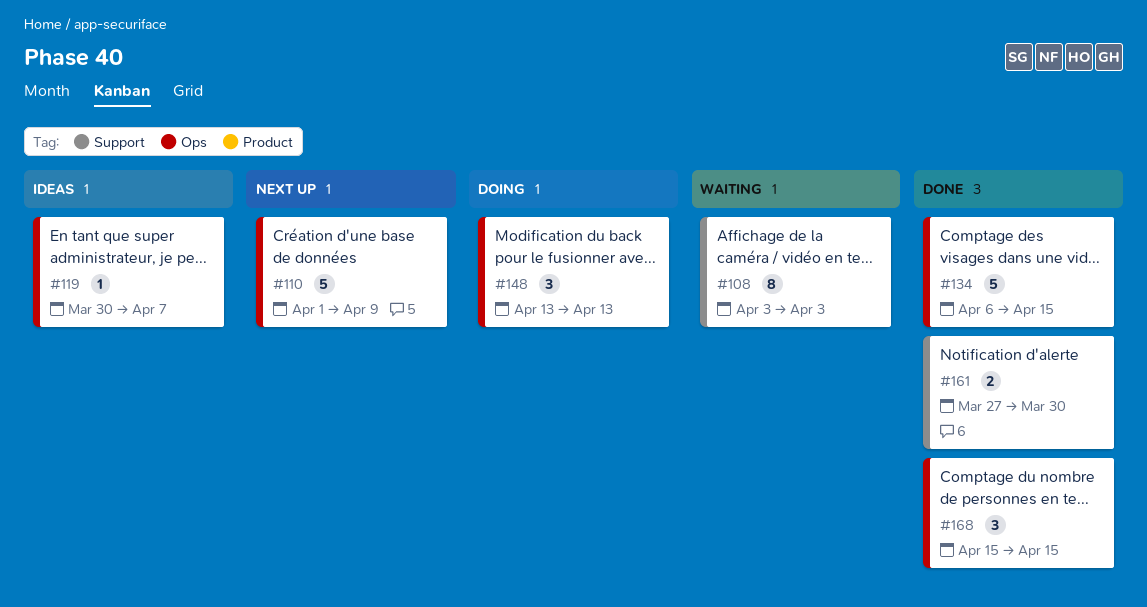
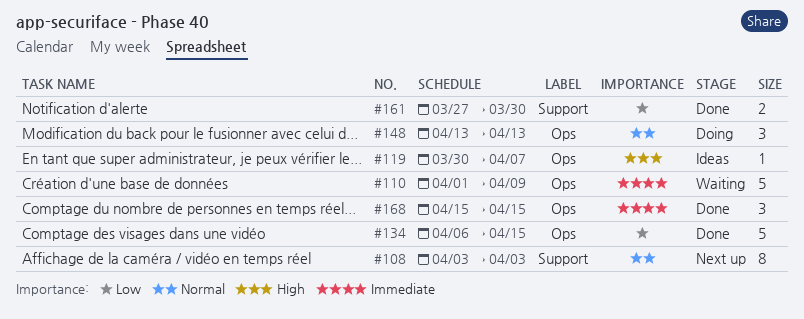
#108, status: Waiting -> Next up
#110, status: Next up -> Waiting

